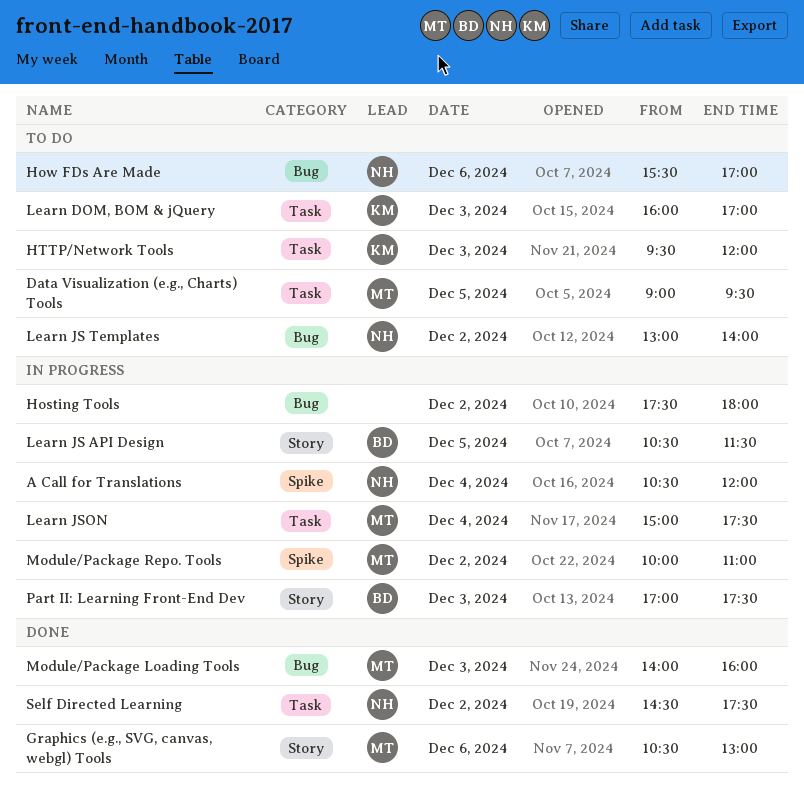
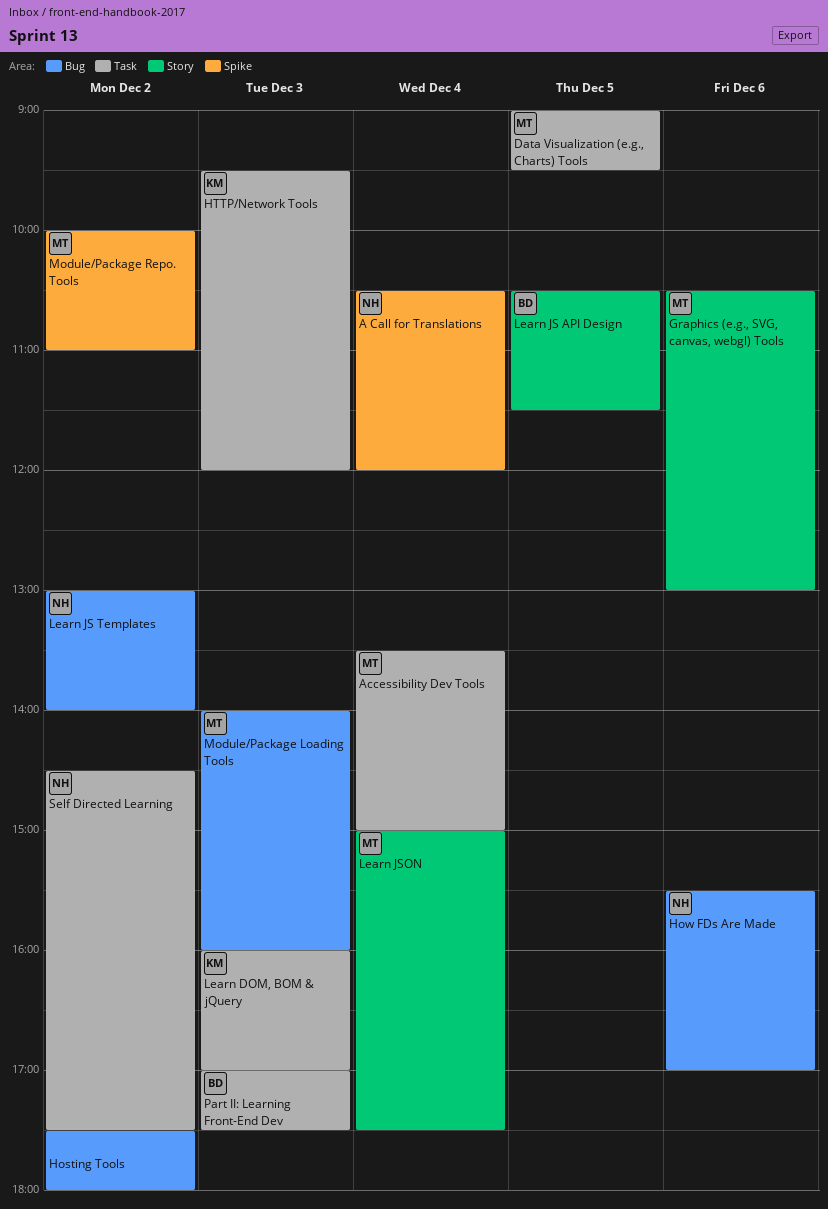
Accessibility Dev Tools: none -> present
Learn JSON, label: Task -> Story
Part II: Learning Front-End Dev, label: Story -> Task

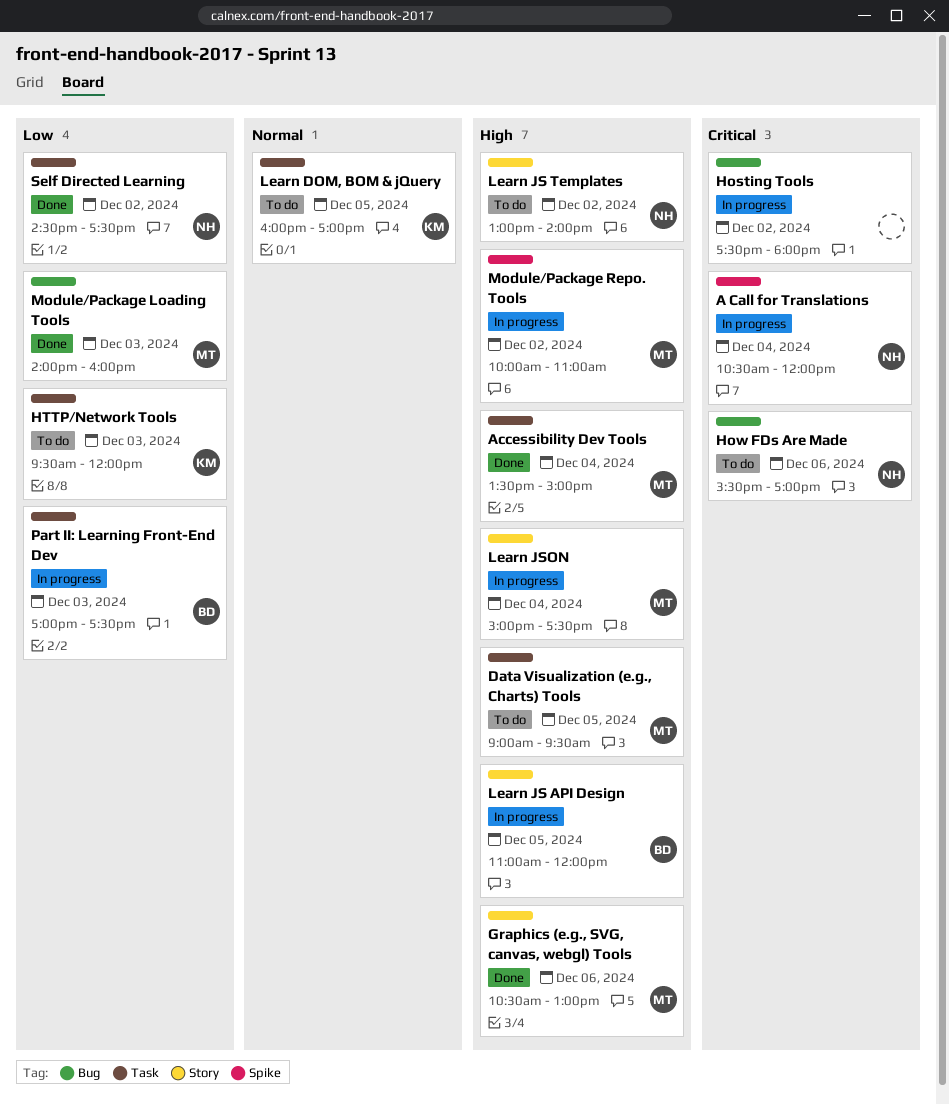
Learn DOM, BOM & jQuery, day: Dec 3 -> Dec 5
Learn JS API Design, begins: 10:30 -> 11:00
Learn JS API Design, ends: 11:30 -> 12:00
Learn JS Templates, label: Bug -> Story

